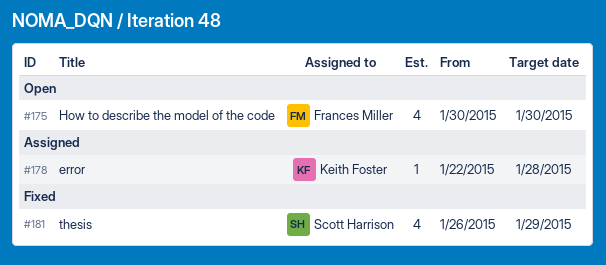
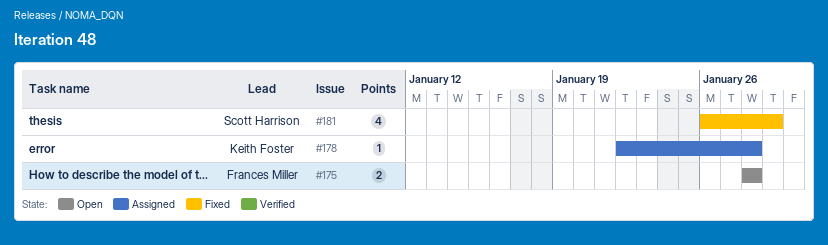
#175, estimate: 4 -> 2
#175, start: Jan 30 -> Jan 28
#175, due: Jan 30 -> Jan 28

